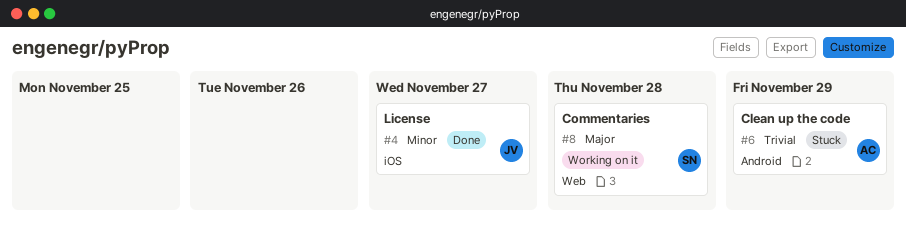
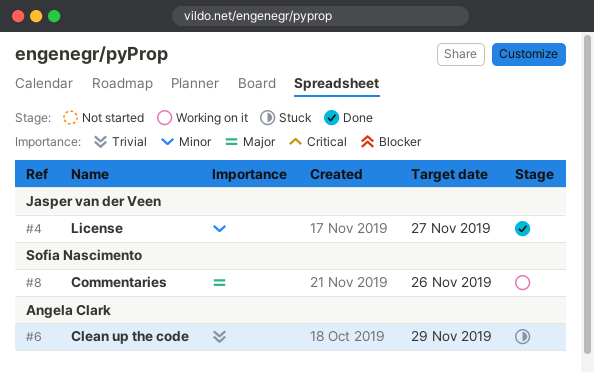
#8, due: Nov 28 -> Nov 26

